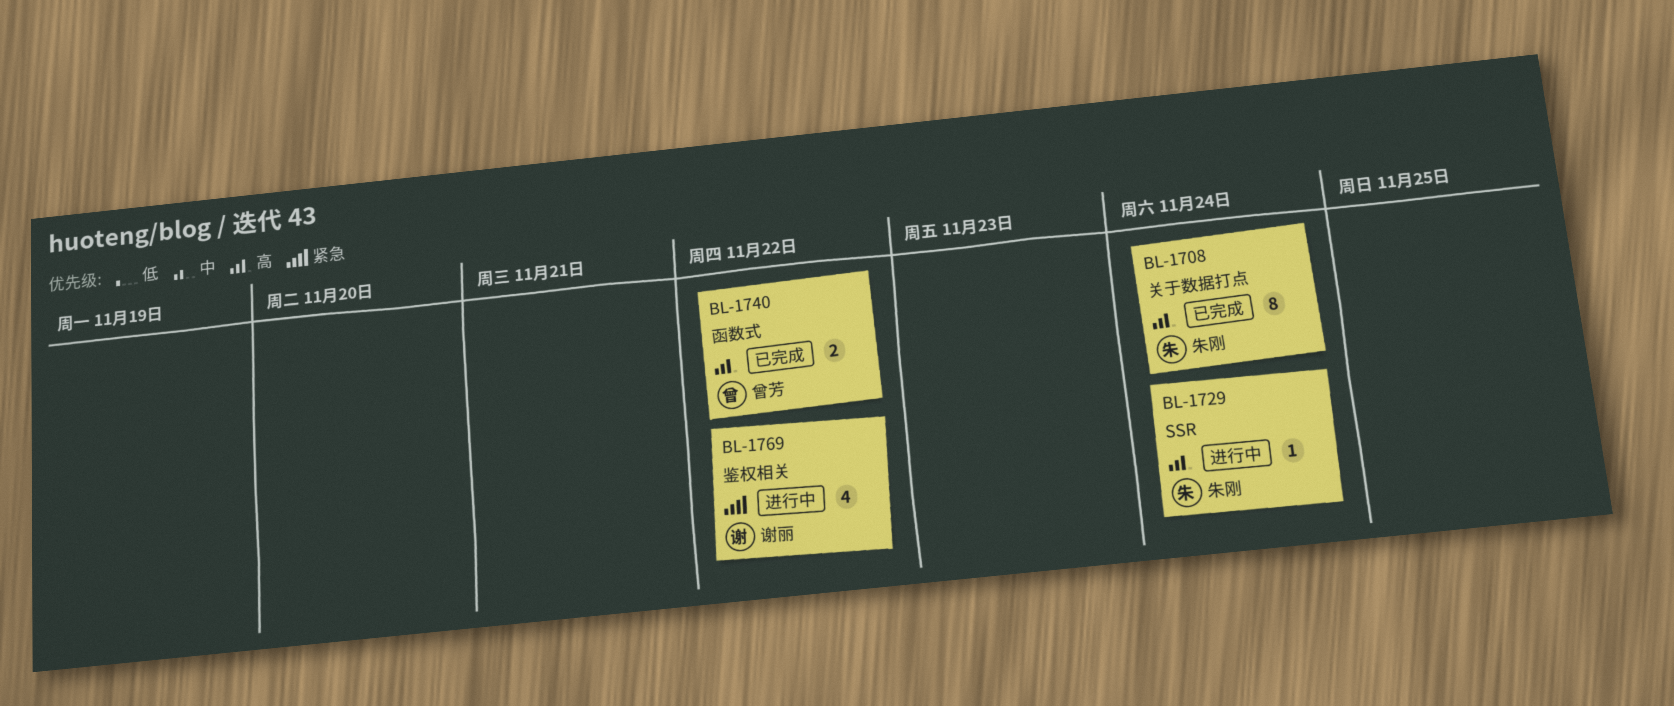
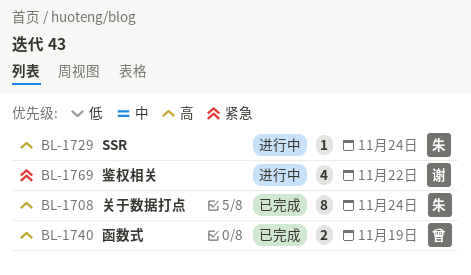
BL-1740, due: Nov 22 -> Nov 19

